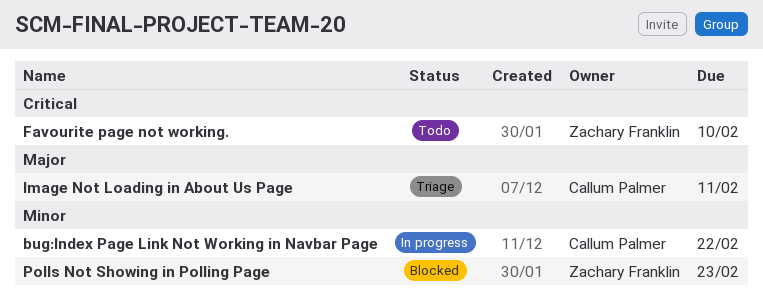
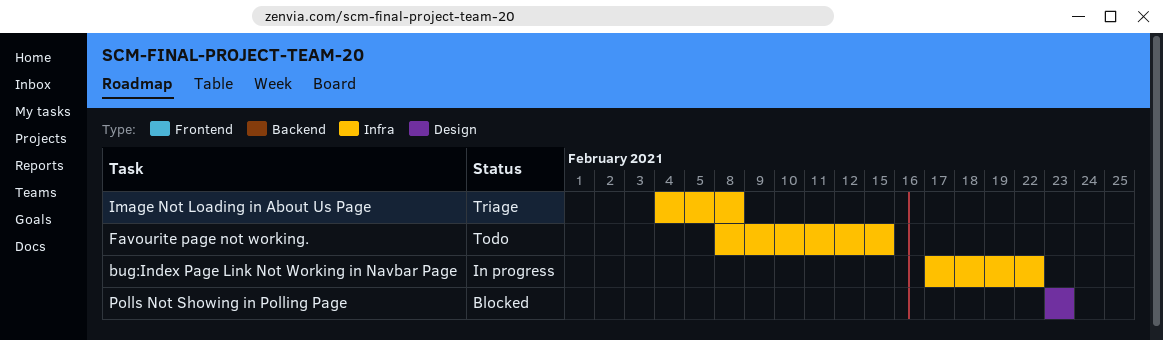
Favourite page not working., due: Feb 10 -> Feb 15
Image Not Loading in About Us Page, due: Feb 11 -> Feb 8

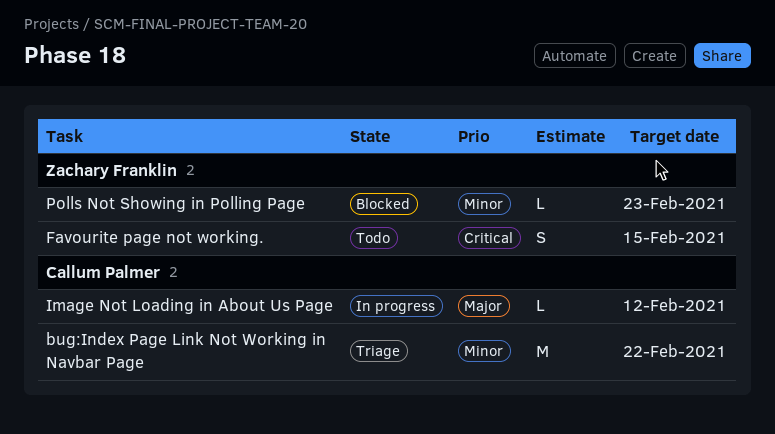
bug:Index Page Link Not Working in Navbar Page, status: In progress -> Triage
Image Not Loading in About Us Page, status: Triage -> In progress
Image Not Loading in About Us Page, due: Feb 8 -> Feb 12

